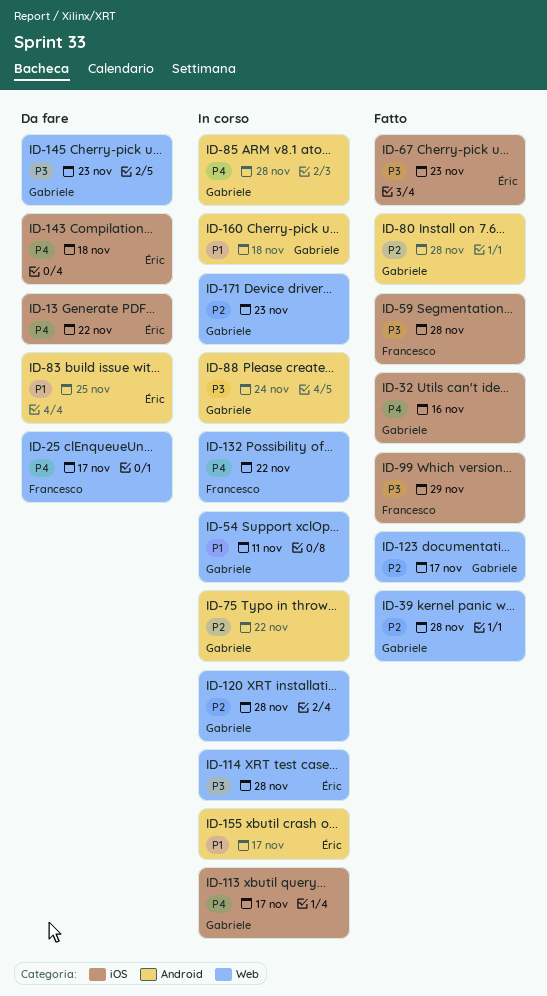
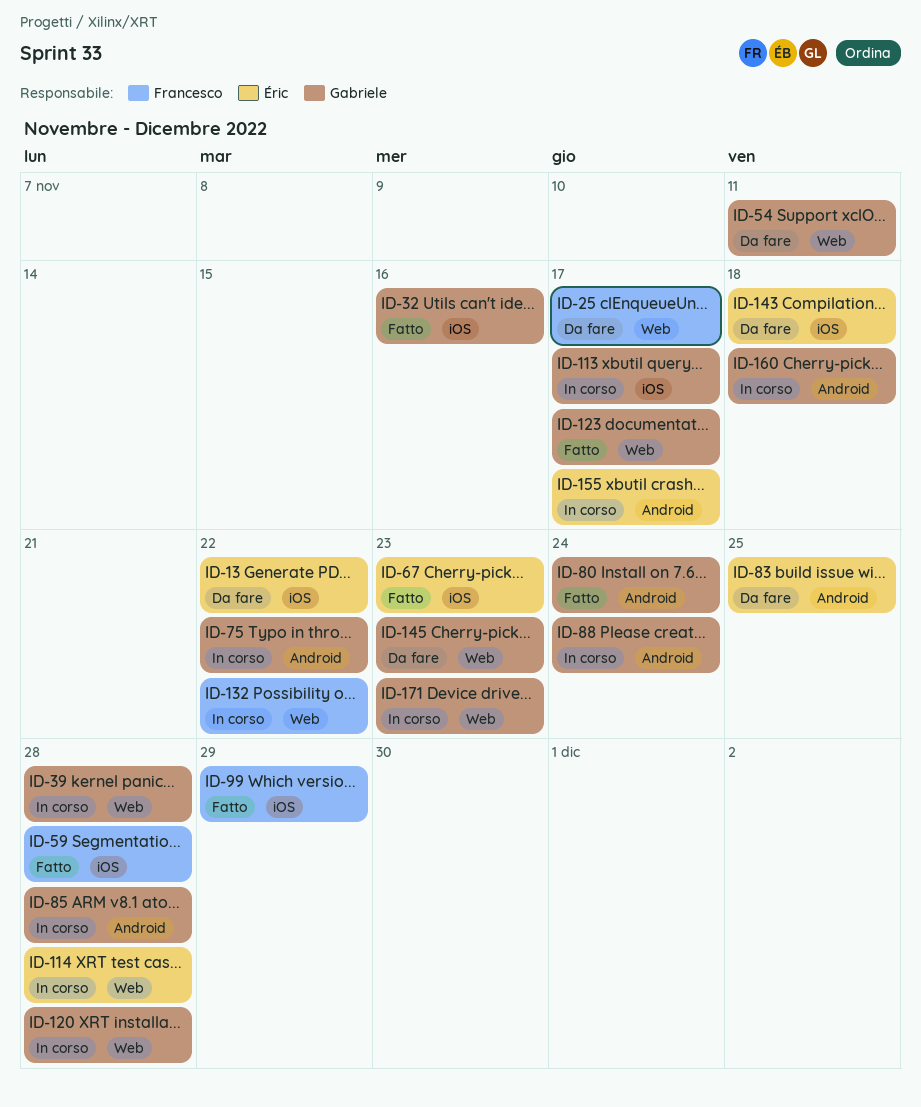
ID-39, status: Fatto -> In corso
ID-54, status: In corso -> Da fare
ID-80, due: Nov 28 -> Nov 24

